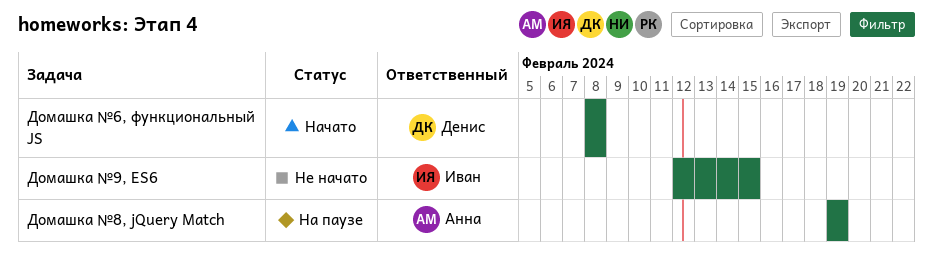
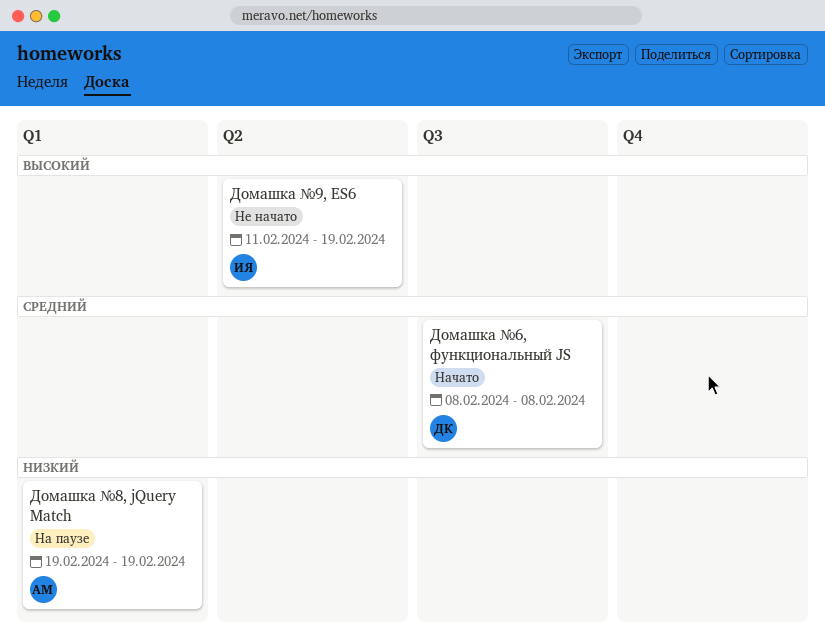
Домашка №9, ES6, start: Feb 12 -> Feb 11
Домашка №9, ES6, due: Feb 15 -> Feb 19

